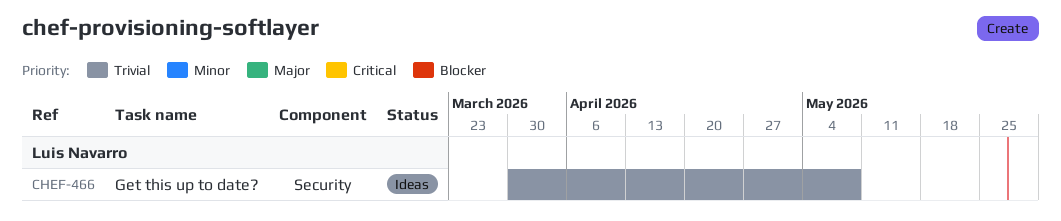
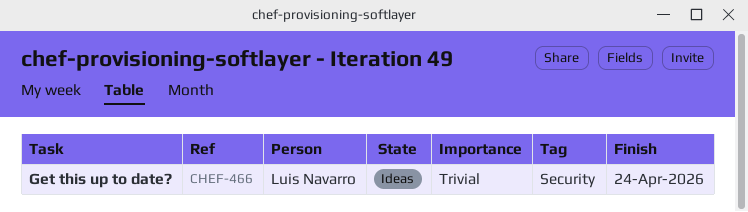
CHEF-466, due: May 8 -> Apr 24

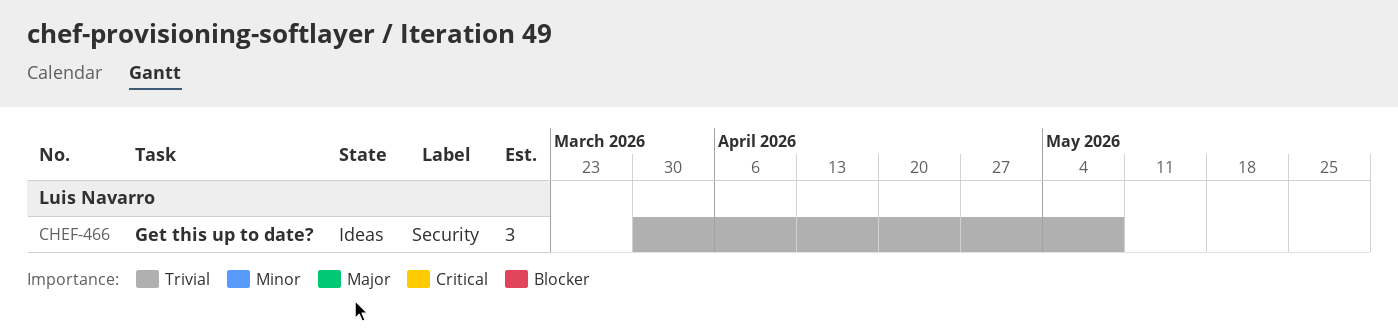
CHEF-466, due: Apr 24 -> May 8

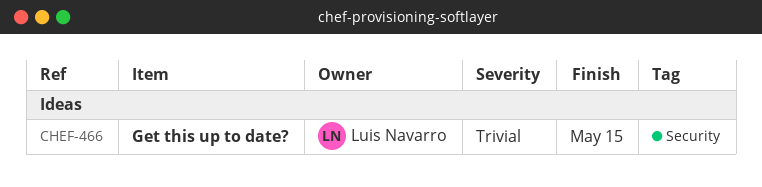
CHEF-466, due: May 8 -> May 15

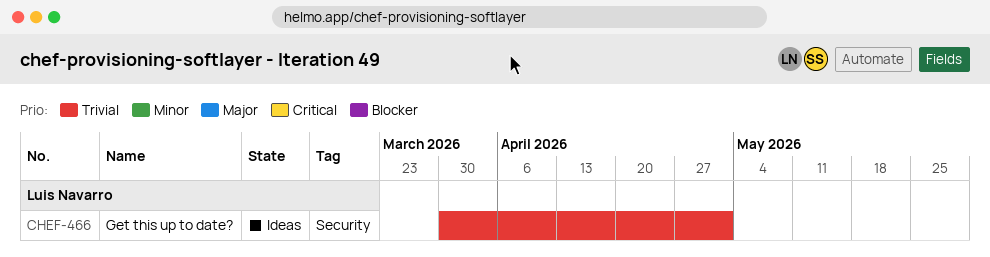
CHEF-466, due: May 15 -> May 1

